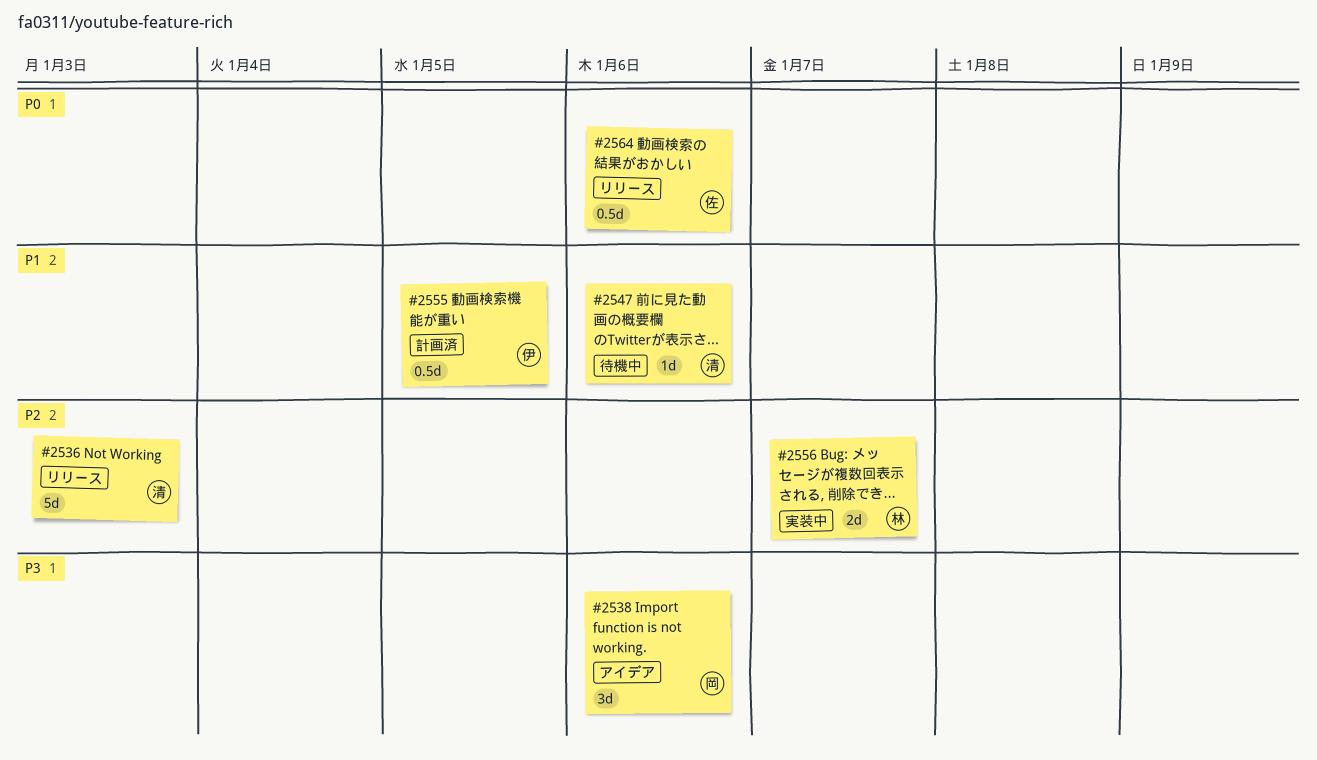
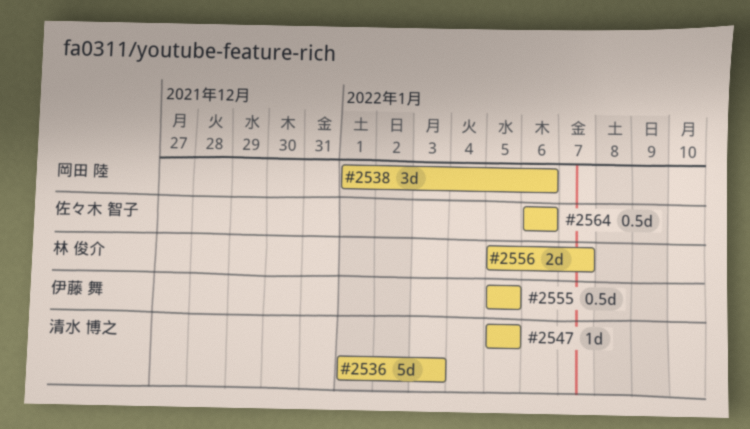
#2547, due: Jan 6 -> Jan 5

